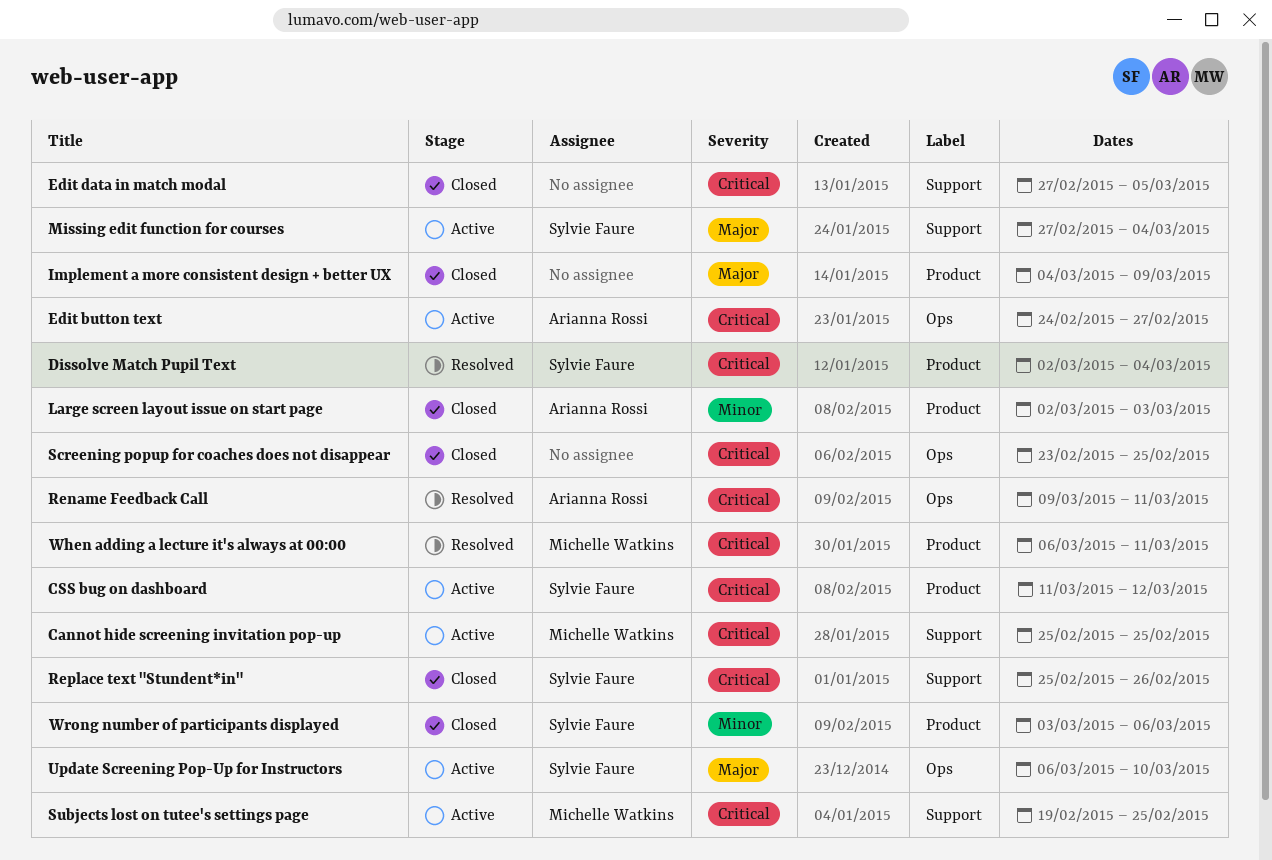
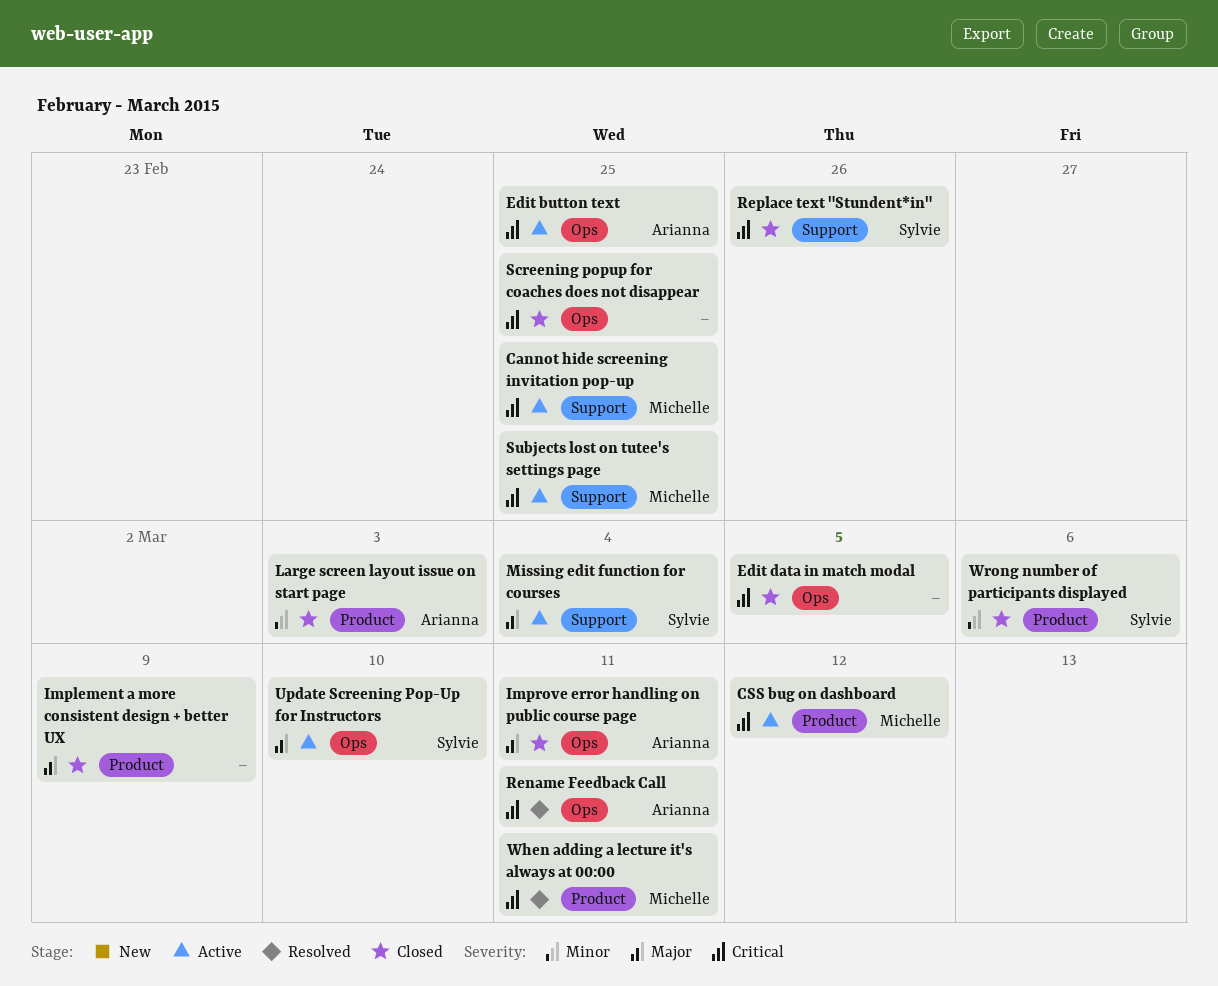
CSS bug on dashboard, owner: Sylvie Faure -> Michelle Watkins
Dissolve Match Pupil Text: present -> none
Edit button text, due: Feb 27 -> Feb 25
Edit data in match modal, label: Support -> Ops
Improve error handling on public course page: none -> present

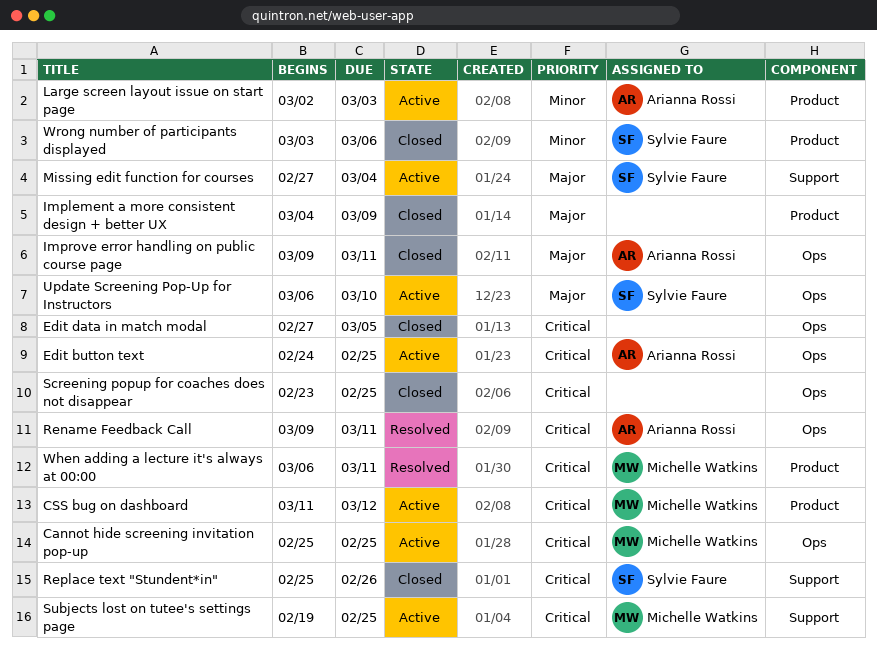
Cannot hide screening invitation pop-up, label: Support -> Ops
Large screen layout issue on start page, status: Closed -> Active

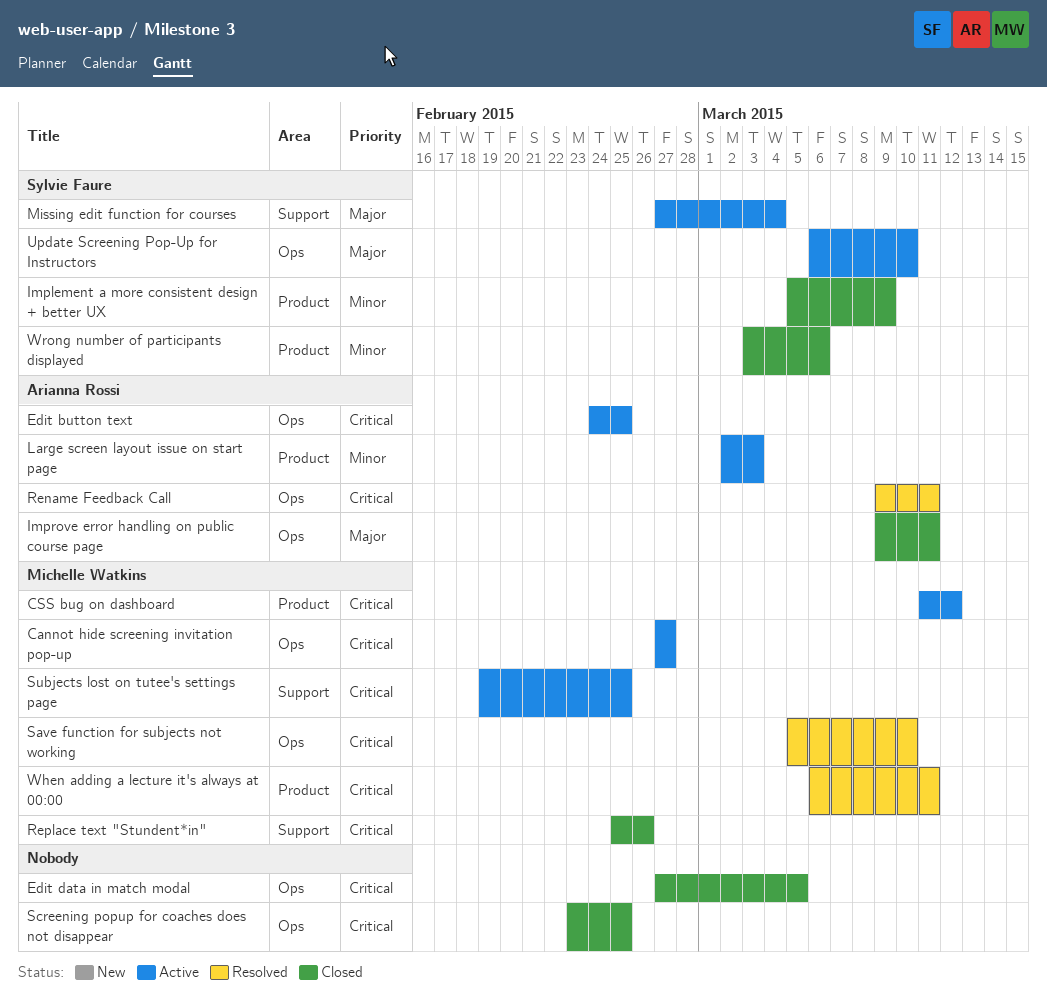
Cannot hide screening invitation pop-up, start: Feb 25 -> Feb 27
Cannot hide screening invitation pop-up, due: Feb 25 -> Feb 27
Implement a more consistent design + better UX, owner: none -> Sylvie Faure
Implement a more consistent design + better UX, priority: Major -> Minor
Implement a more consistent design + better UX, start: Mar 4 -> Mar 5
Replace text "Stundent*in", owner: Sylvie Faure -> Michelle Watkins
Save function for subjects not working: none -> present

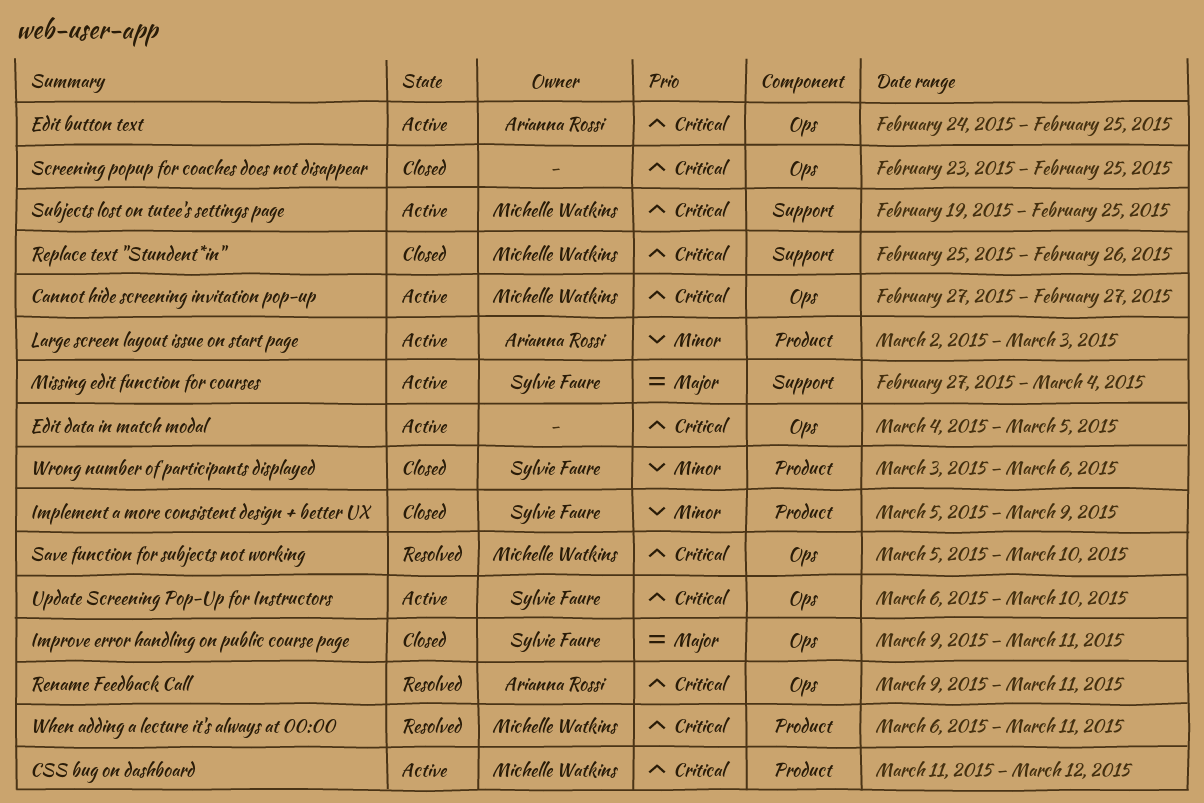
Edit data in match modal, status: Closed -> Active
Edit data in match modal, start: Feb 27 -> Mar 4
Improve error handling on public course page, owner: Arianna Rossi -> Sylvie Faure
Update Screening Pop-Up for Instructors, priority: Major -> Critical

